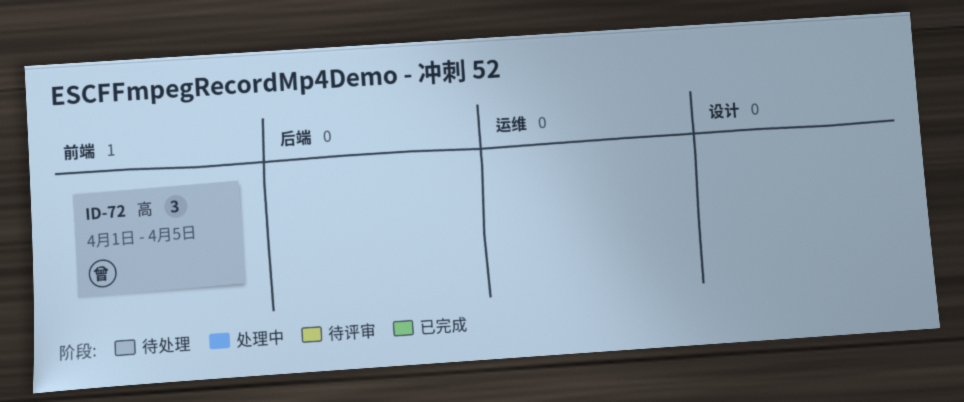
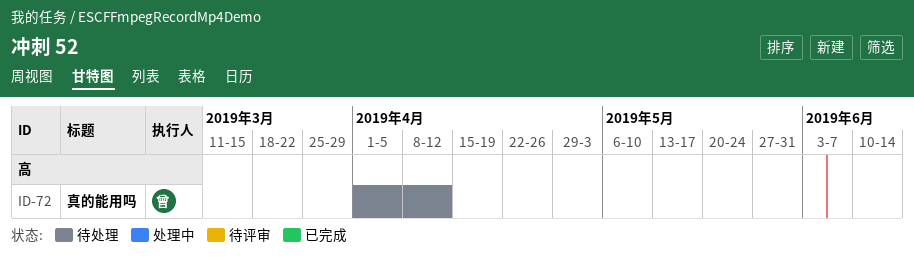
ID-72, due: Apr 5 -> Apr 12

